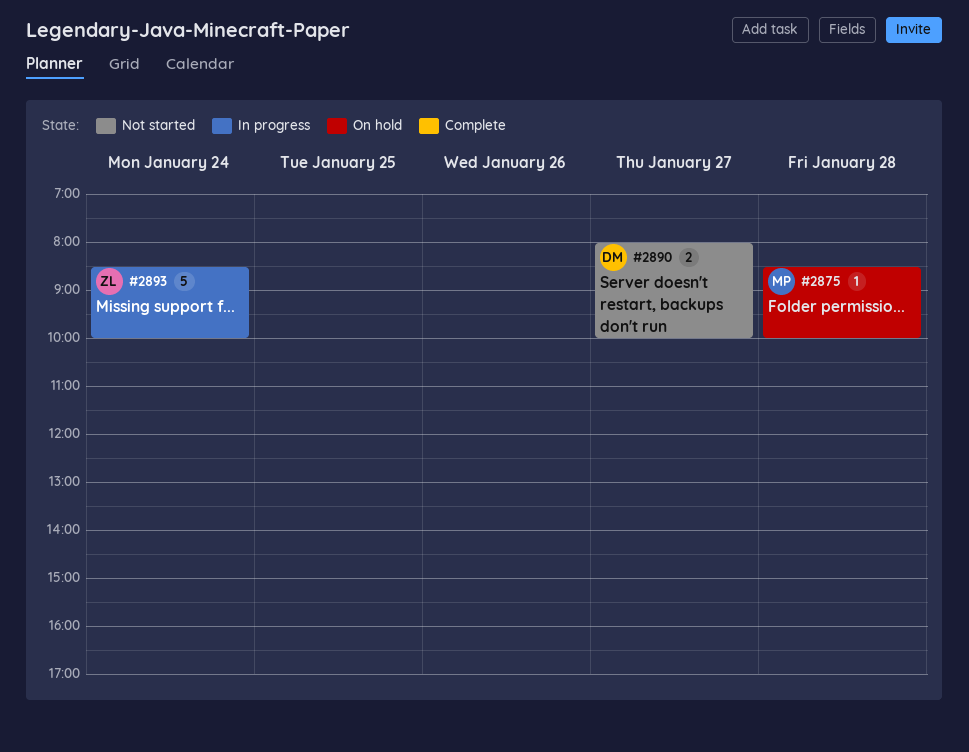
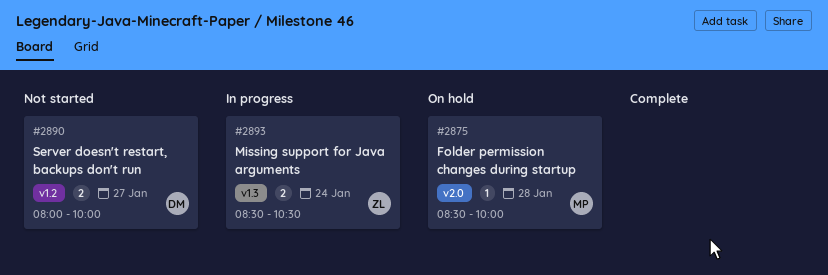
#2893, estimate: 5 -> 2
#2893, ends: 10:00 -> 10:30

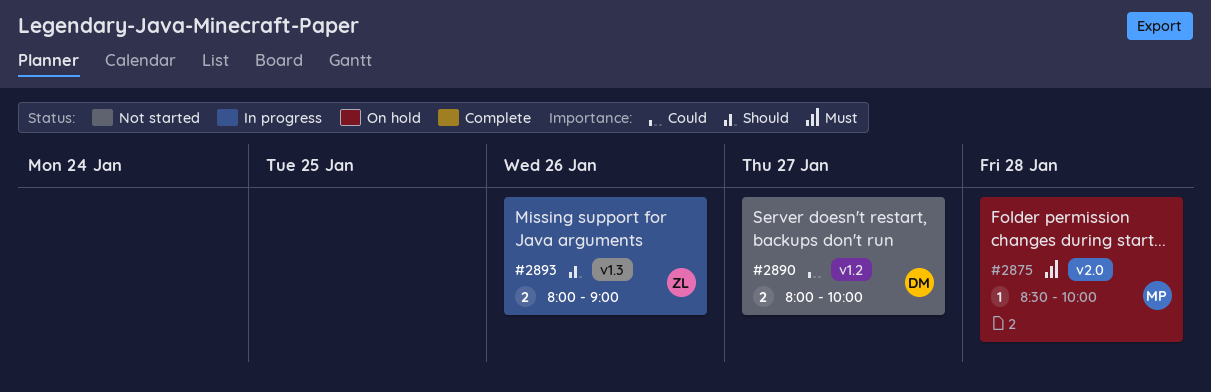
#2893, day: Jan 24 -> Jan 26
#2893, begins: 08:30 -> 08:00
#2893, ends: 10:30 -> 09:00

